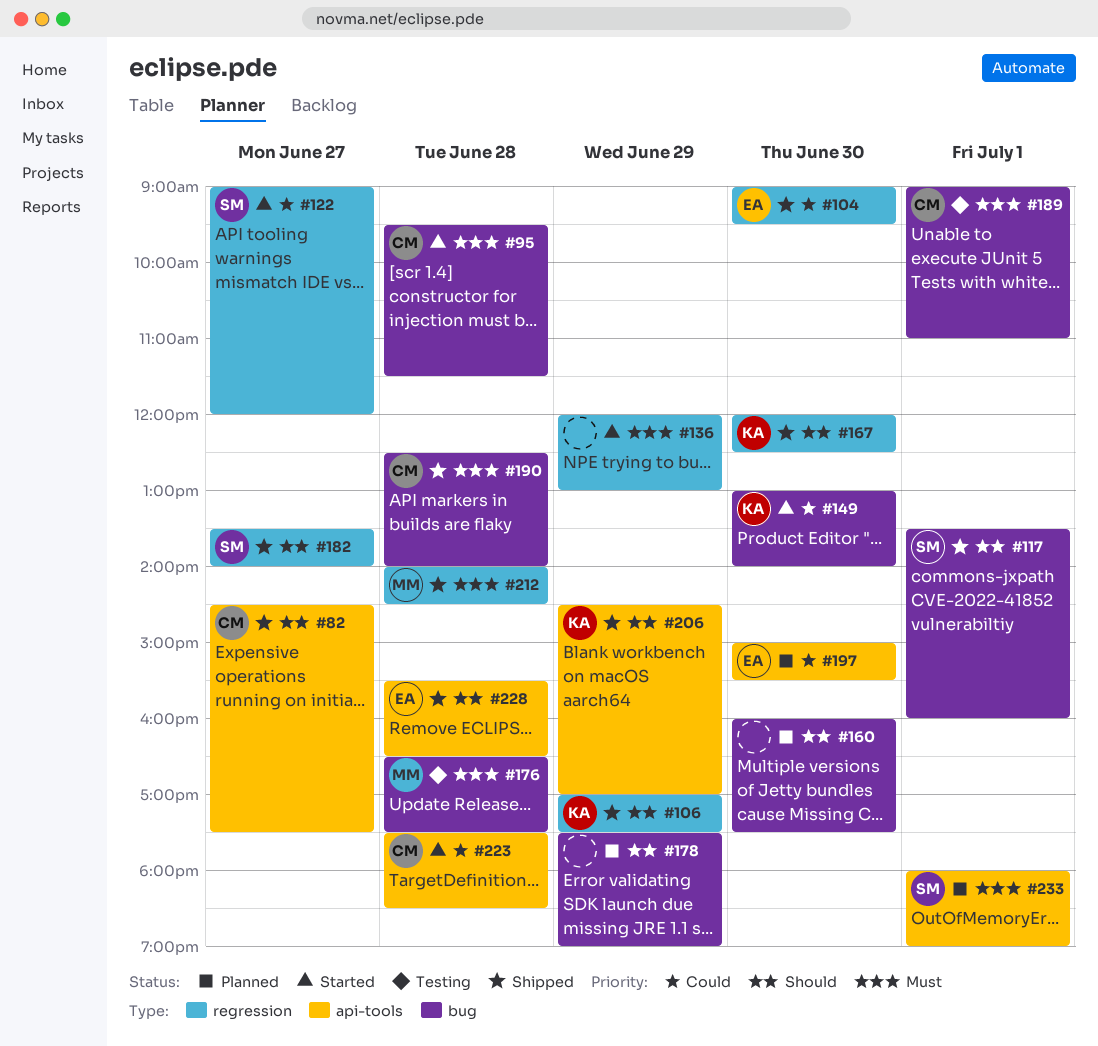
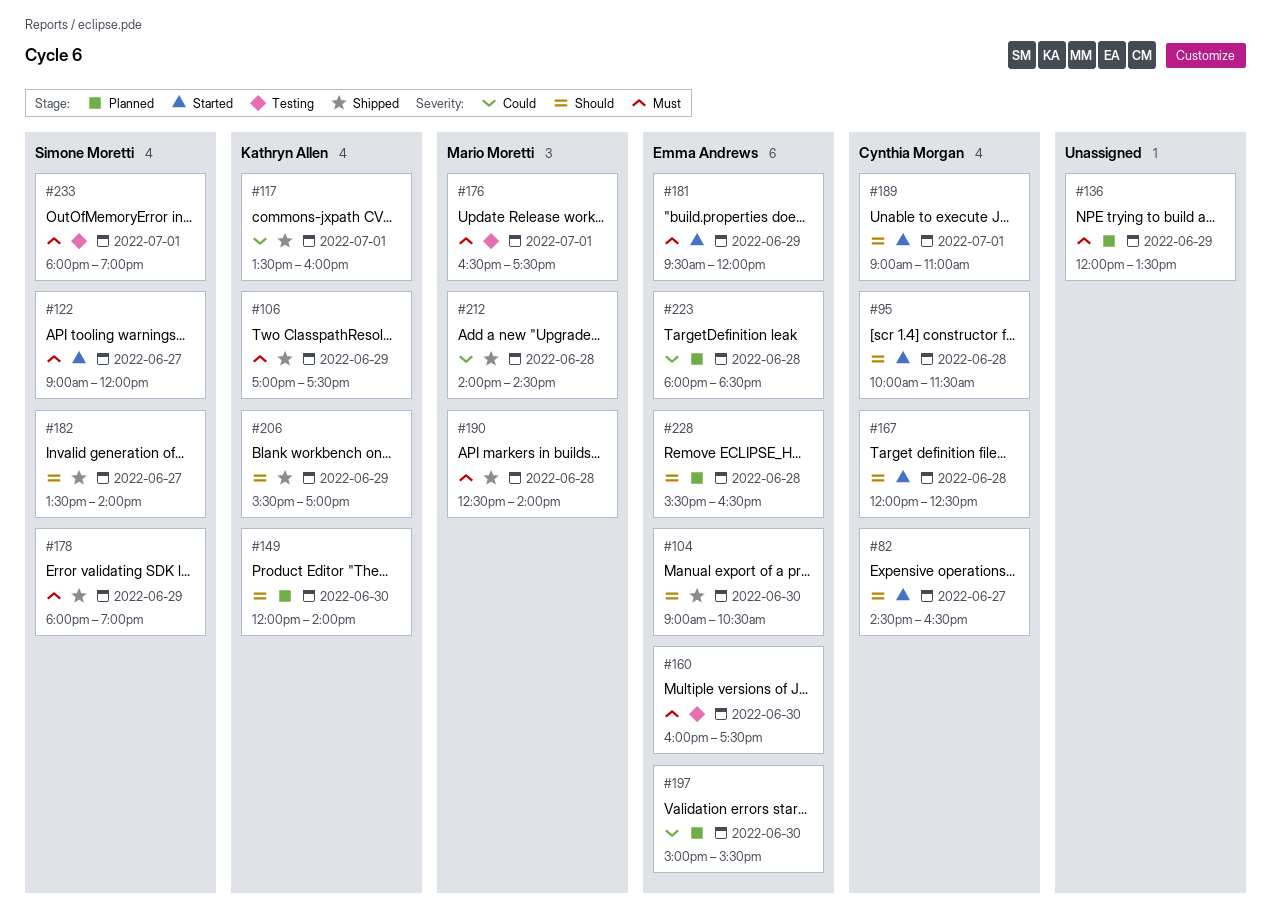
#82, status: Shipped -> Started
#82, ends: 17:30 -> 16:30
#95, priority: Must -> Should
#95, begins: 09:30 -> 10:00
#104, priority: Could -> Should
#104, ends: 09:30 -> 10:30
#106, priority: Should -> Must
#117, owner: Simone Moretti -> Kathryn Allen
#117, priority: Should -> Could
#122, priority: Could -> Must
#136, status: Started -> Planned
#136, ends: 13:00 -> 13:30
#149, status: Started -> Planned
#149, priority: Could -> Should
#149, begins: 13:00 -> 12:00
#160, status: Planned -> Testing
#160, owner: none -> Emma Andrews
#160, priority: Should -> Must
#167, status: Shipped -> Started
#167, owner: Kathryn Allen -> Cynthia Morgan
#167, day: Jun 30 -> Jun 28
#176, day: Jun 28 -> Jul 1
#178, status: Planned -> Shipped
#178, owner: none -> Simone Moretti
#178, priority: Should -> Must
#178, begins: 17:30 -> 18:00
#181: none -> present
#189, status: Testing -> Started
#189, priority: Must -> Should
#190, owner: Cynthia Morgan -> Mario Moretti
#206, begins: 14:30 -> 15:30
#212, priority: Must -> Could
#223, status: Started -> Planned
#223, owner: Cynthia Morgan -> Emma Andrews
#223, begins: 17:30 -> 18:00
#228, status: Shipped -> Planned
#233, status: Planned -> Testing

